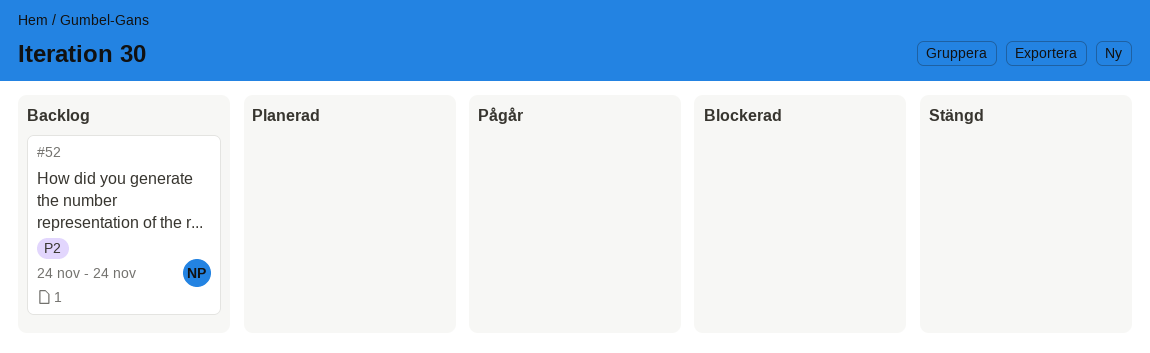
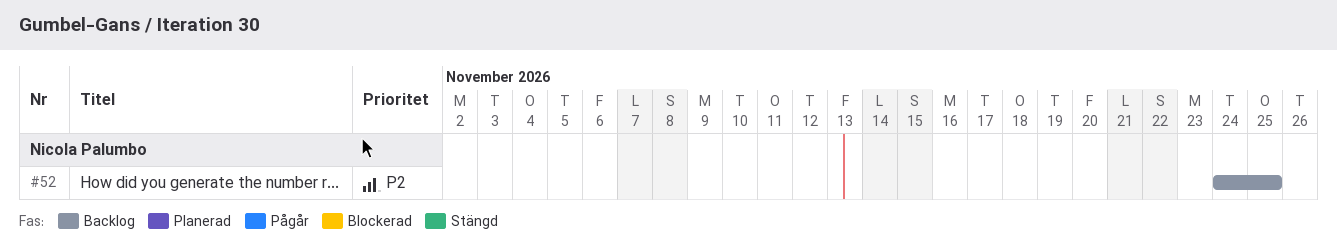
#52, due: Nov 24 -> Nov 25

